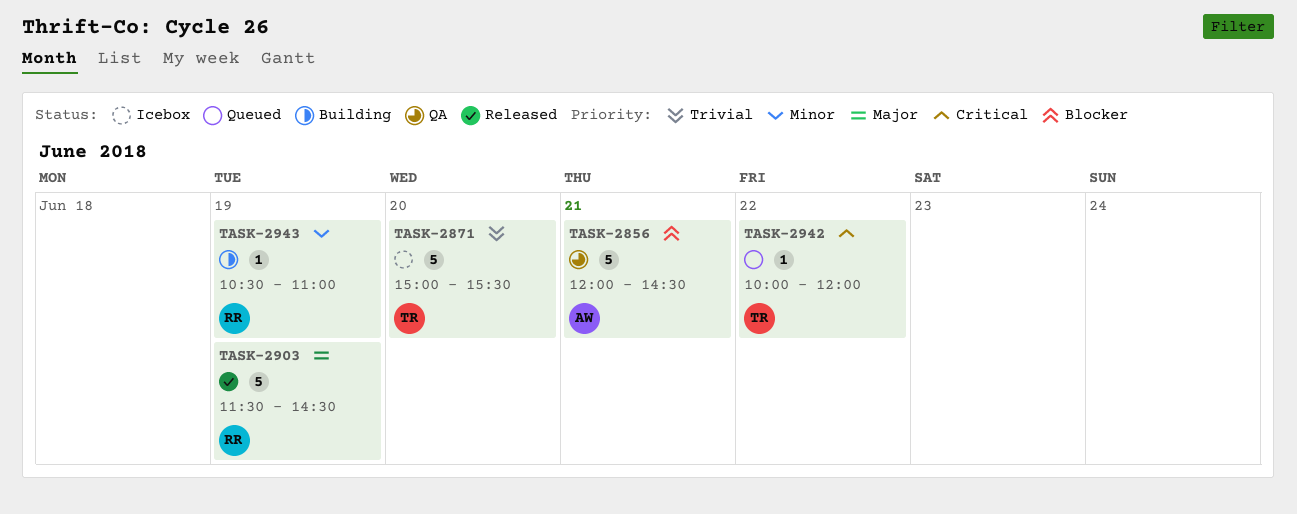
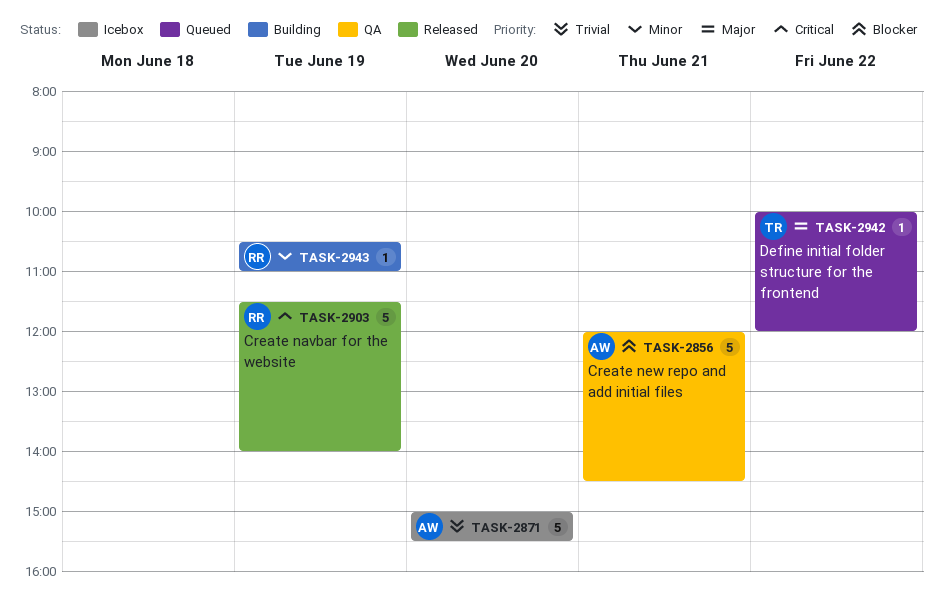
TASK-2871, owner: TR -> AW
TASK-2903, priority: Major -> Critical
TASK-2903, ends: 14:30 -> 14:00
TASK-2942, priority: Critical -> Major

